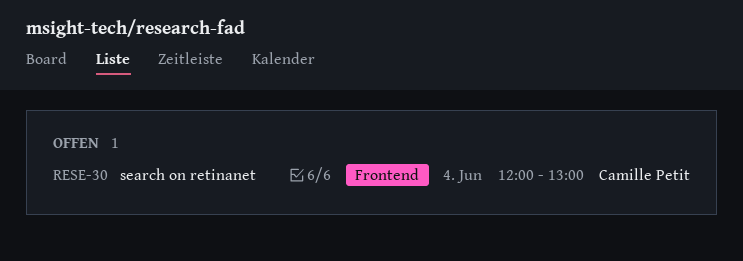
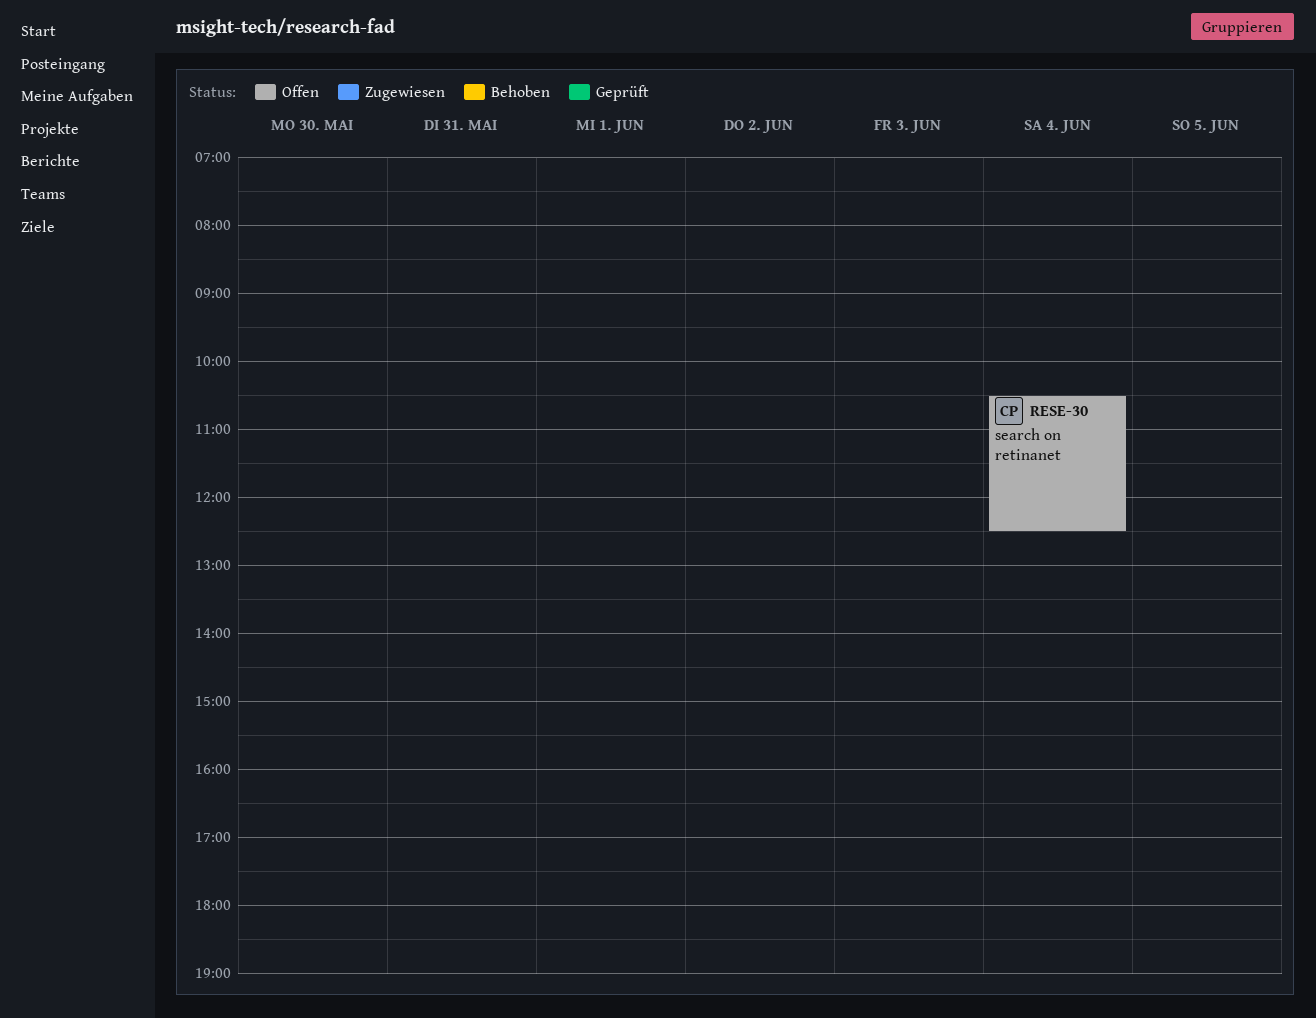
RESE-30, begins: 12:00 -> 10:30
RESE-30, ends: 13:00 -> 12:30

